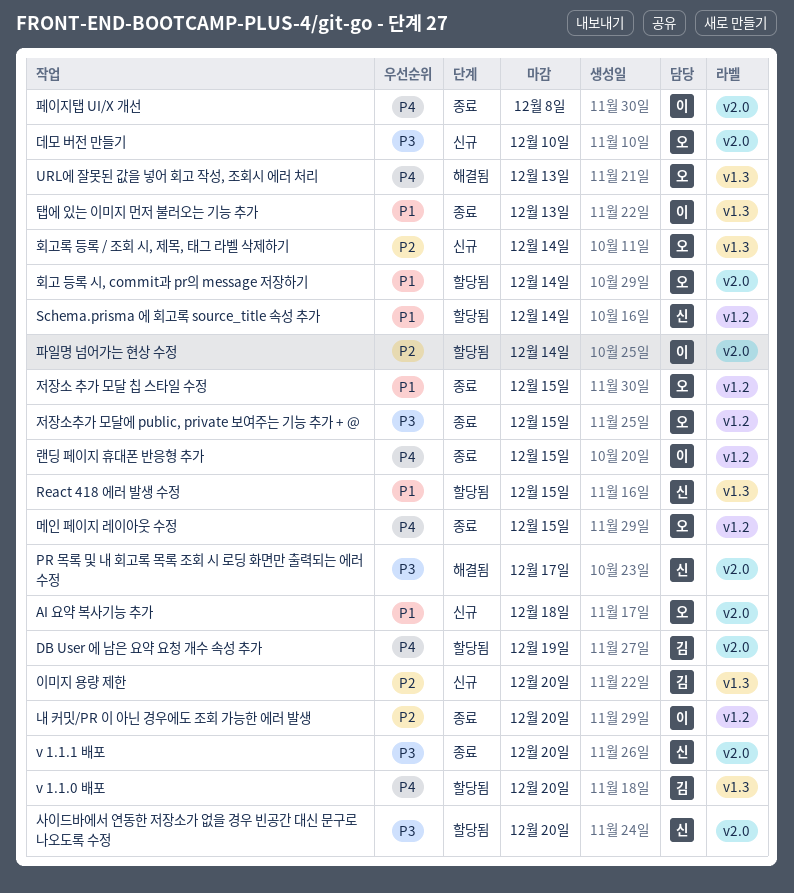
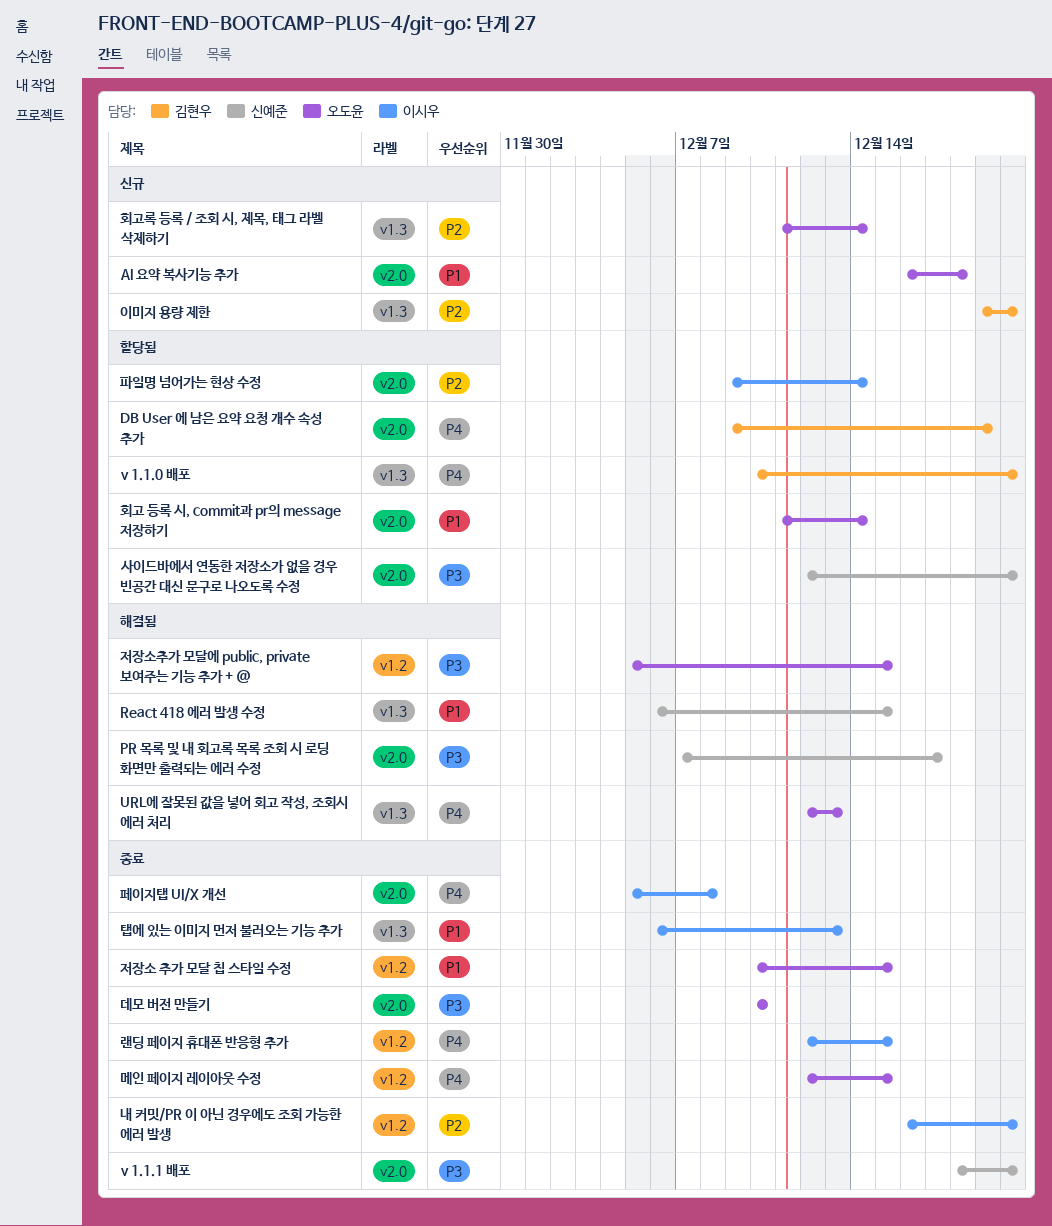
React 418 에러 발생 수정, status: 할당됨 -> 해결됨
Schema.prisma 에 회고록 source_title 속성 추가: present -> none
데모 버전 만들기, status: 신규 -> 종료
저장소추가 모달에 public, private 보여주는 기능 추가 + @, status: 종료 -> 해결됨

